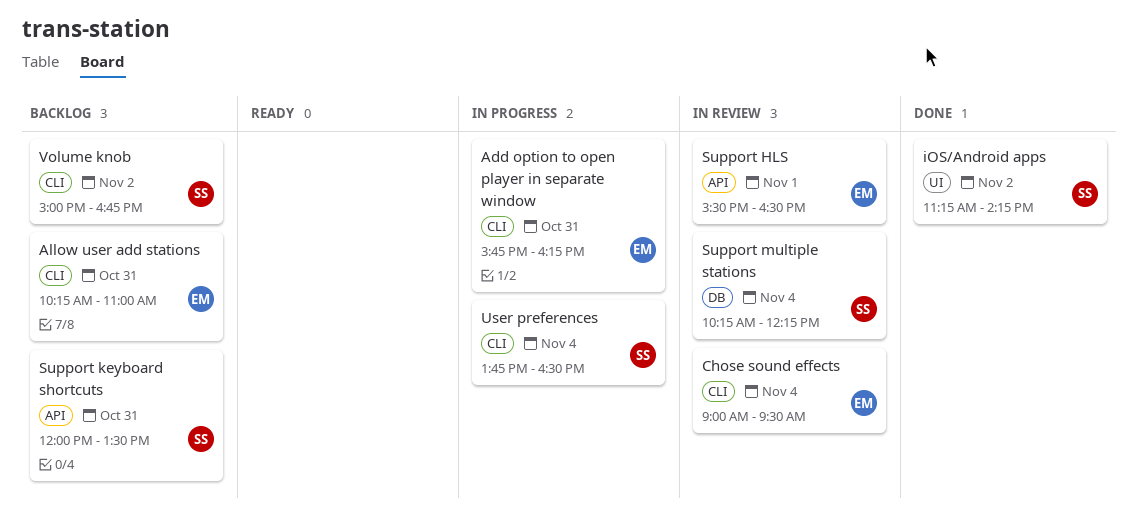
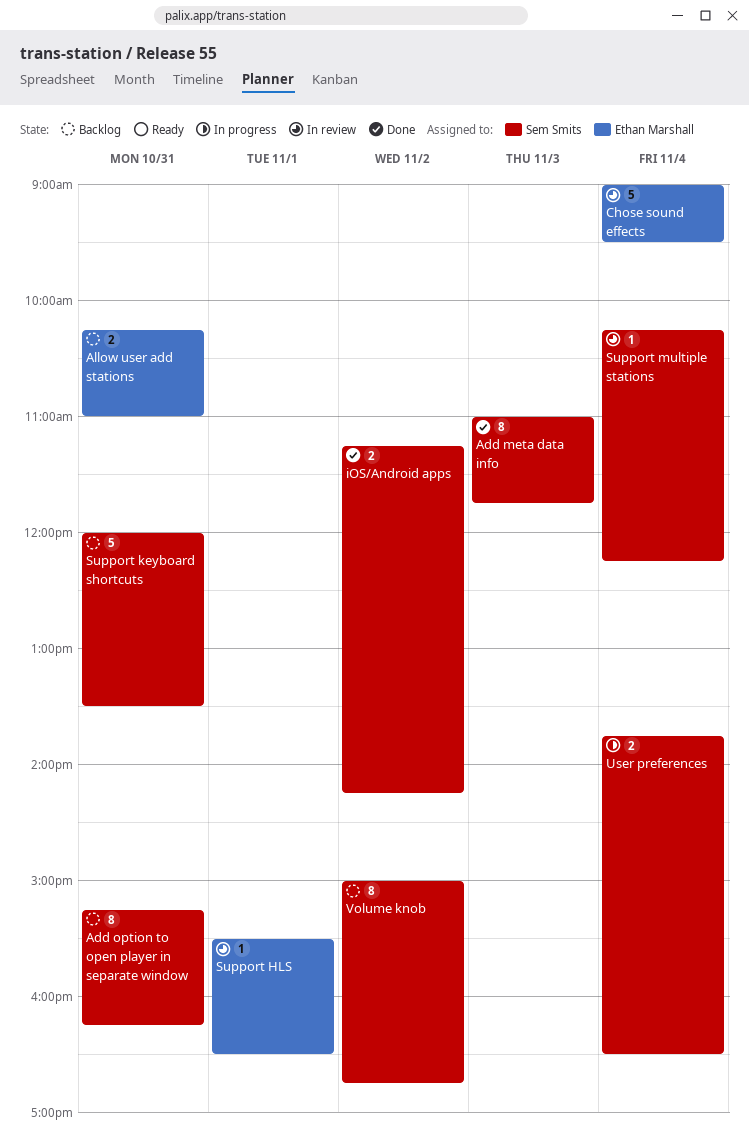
Add meta data info: none -> present
Add option to open player in separate window, status: In progress -> Backlog
Add option to open player in separate window, owner: Ethan Marshall -> Sem Smits
Add option to open player in separate window, begins: 15:45 -> 15:15

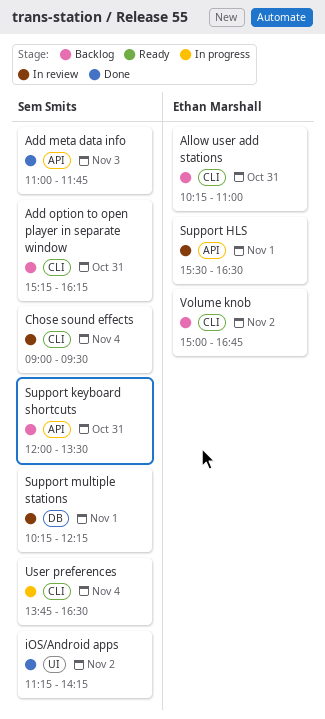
Chose sound effects, owner: Ethan Marshall -> Sem Smits
Support multiple stations, day: Nov 4 -> Nov 1
Volume knob, owner: Sem Smits -> Ethan Marshall

